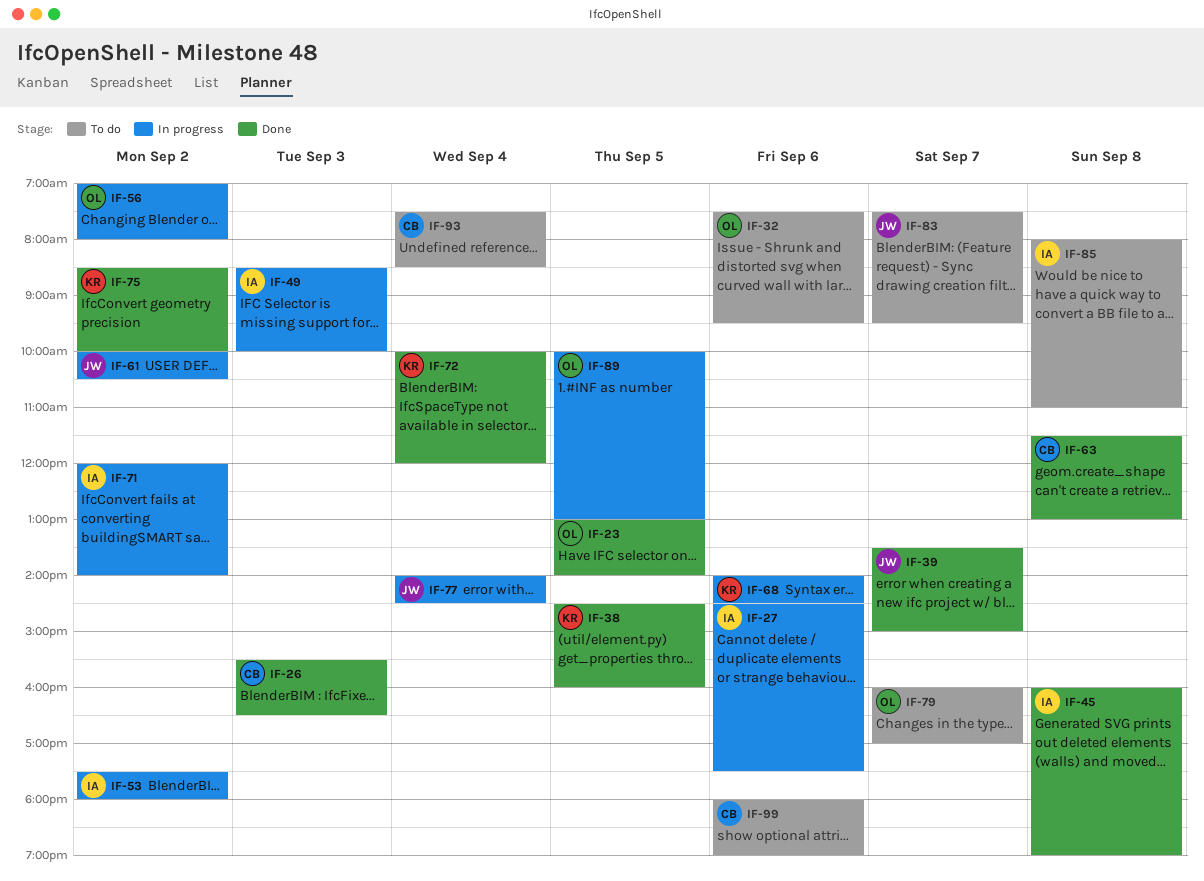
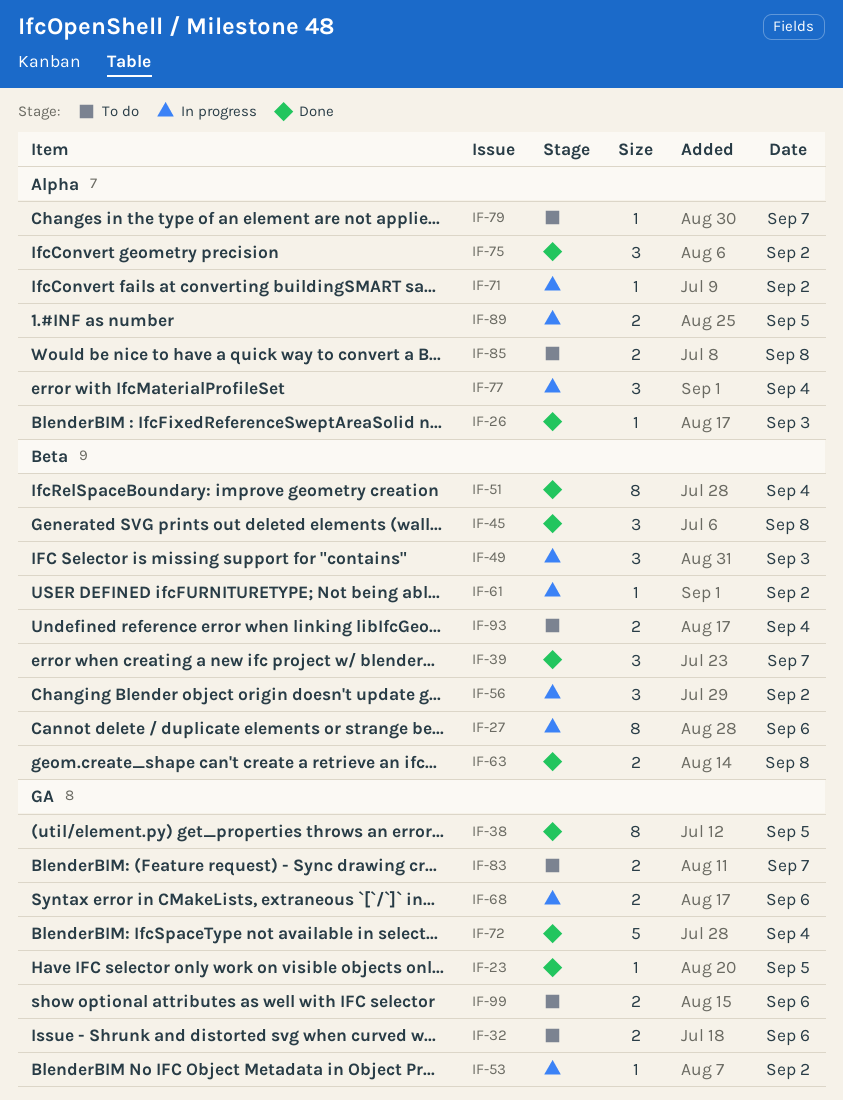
IF-51: none -> present

